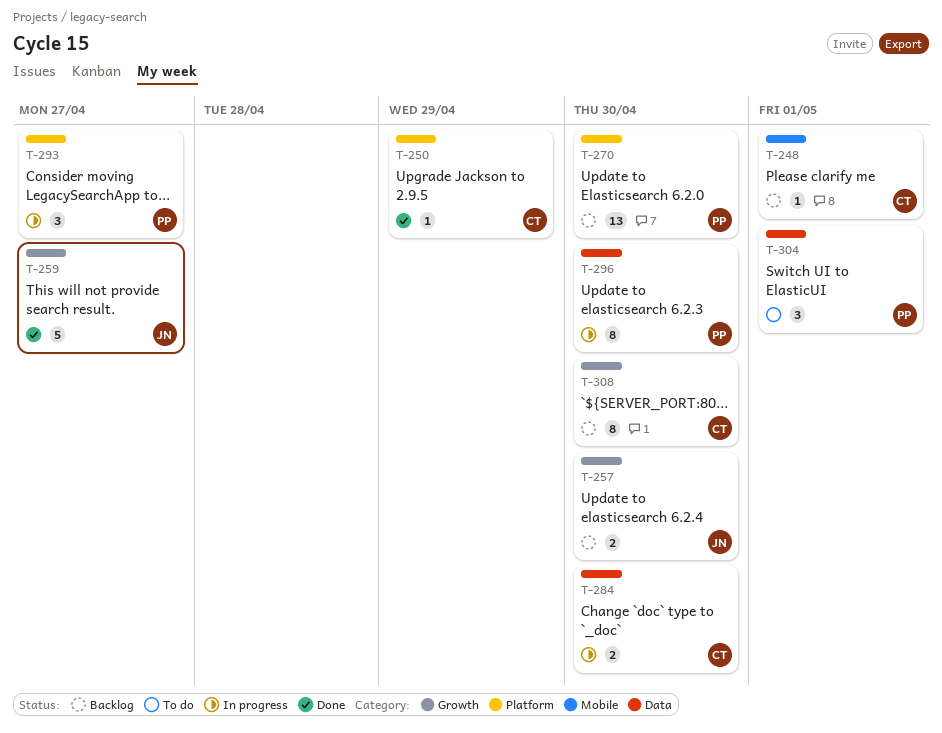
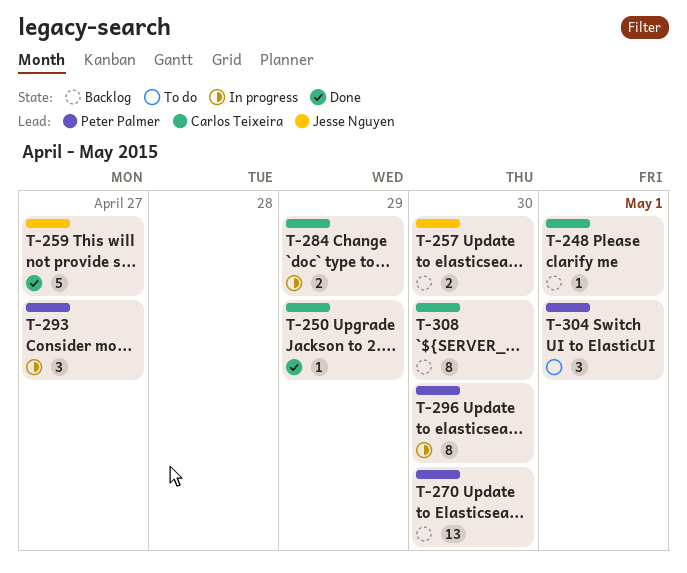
T-284, due: Apr 30 -> Apr 29

